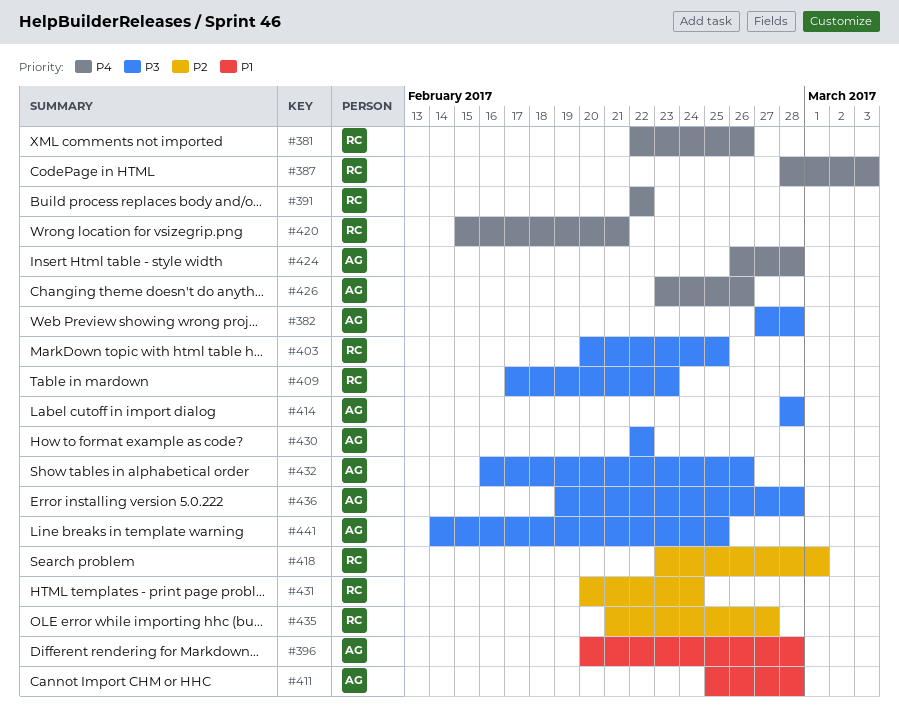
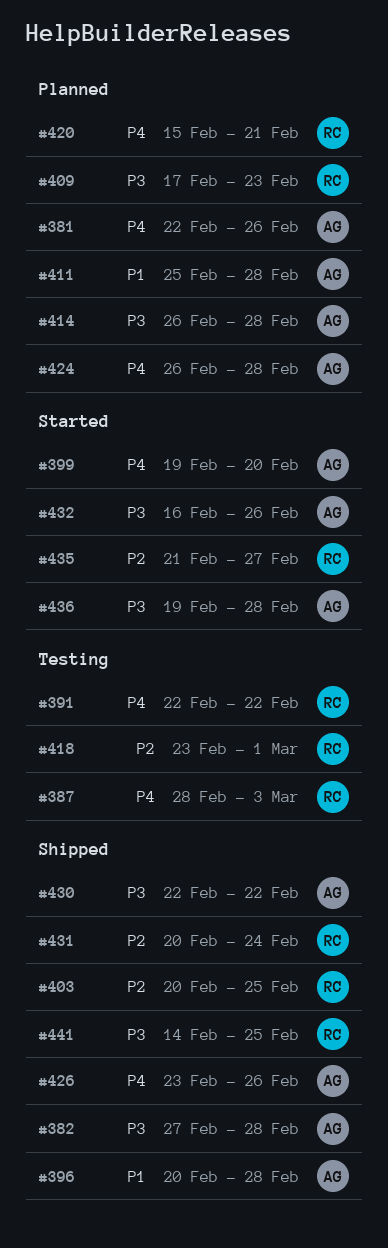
#381, owner: RC -> AG
#399: none -> present
#403, priority: P3 -> P2
#414, start: Feb 28 -> Feb 26
#441, owner: AG -> RC

